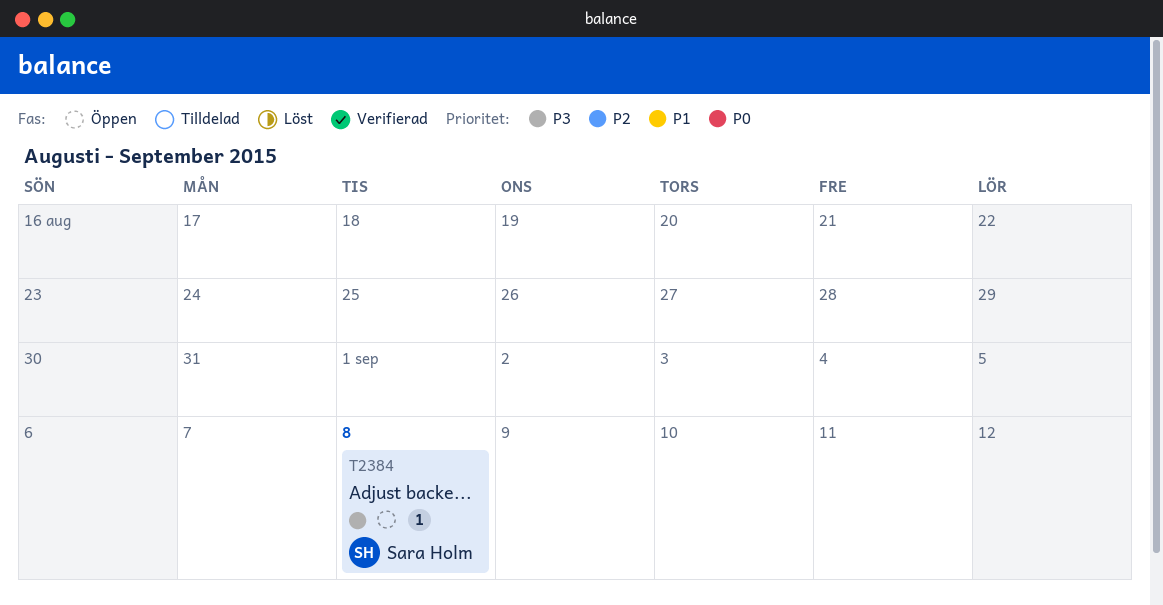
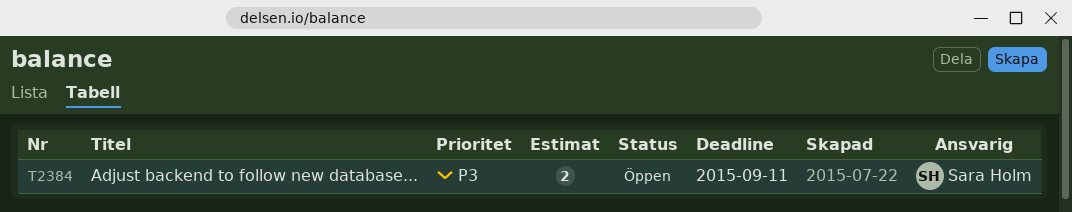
T2384, estimate: 1 -> 2
T2384, due: Sep 8 -> Sep 11

